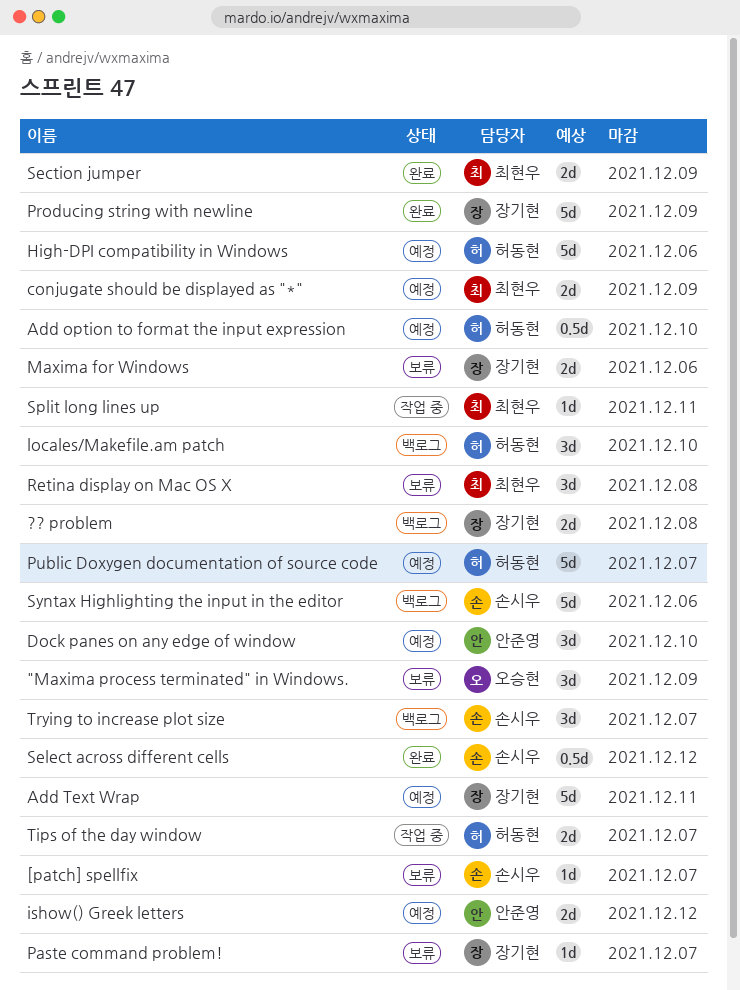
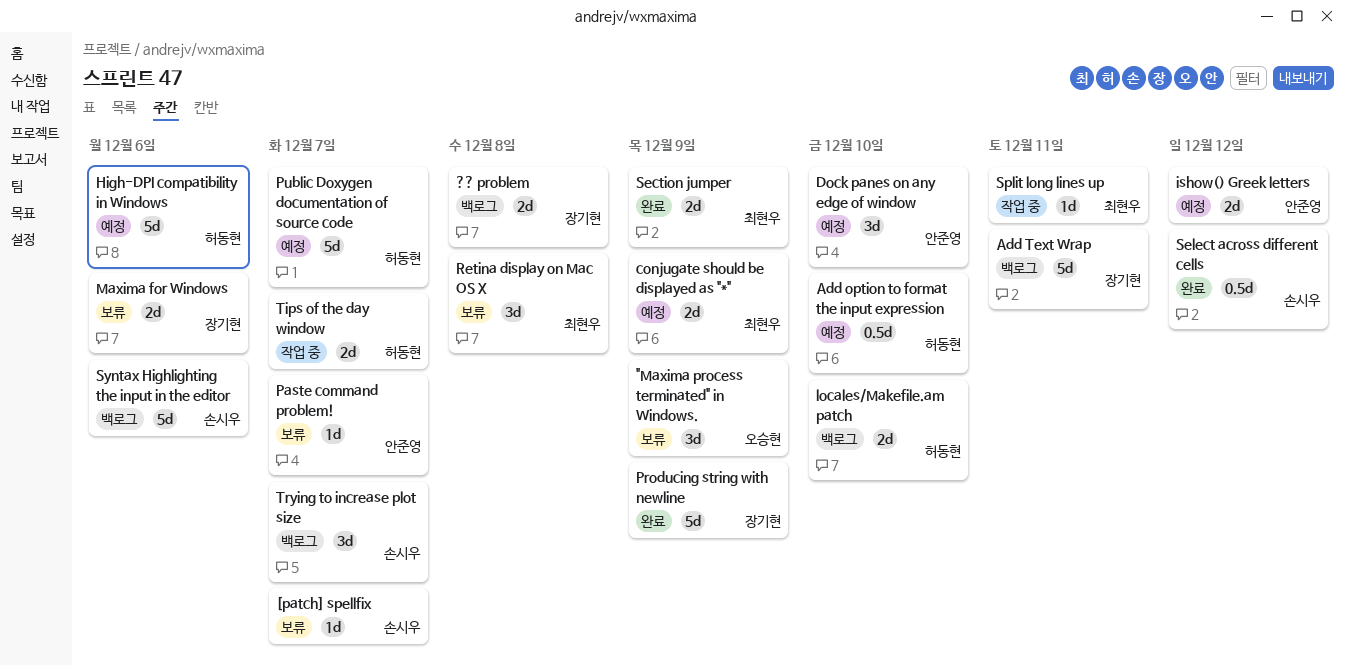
Add Text Wrap, status: 예정 -> 백로그
locales/Makefile.am patch, estimate: 3d -> 2d
Paste command problem!, owner: 장기현 -> 안준영

